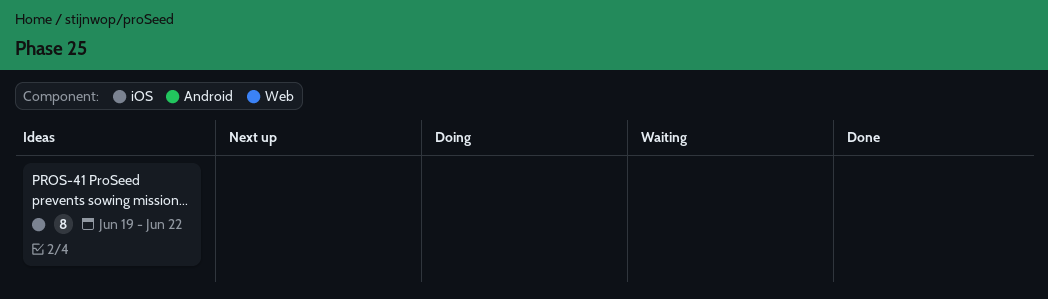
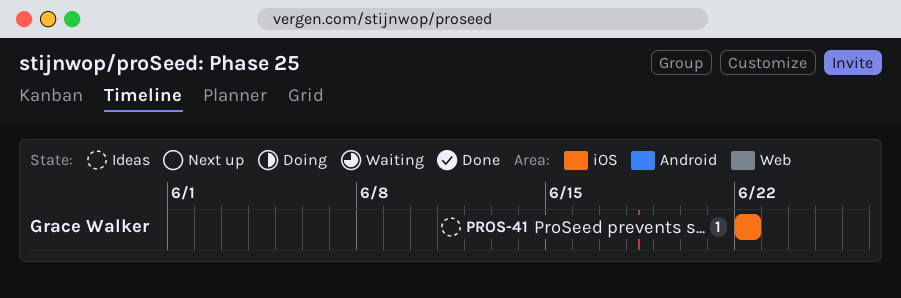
PROS-41, estimate: 8 -> 1
PROS-41, start: Jun 19 -> Jun 22

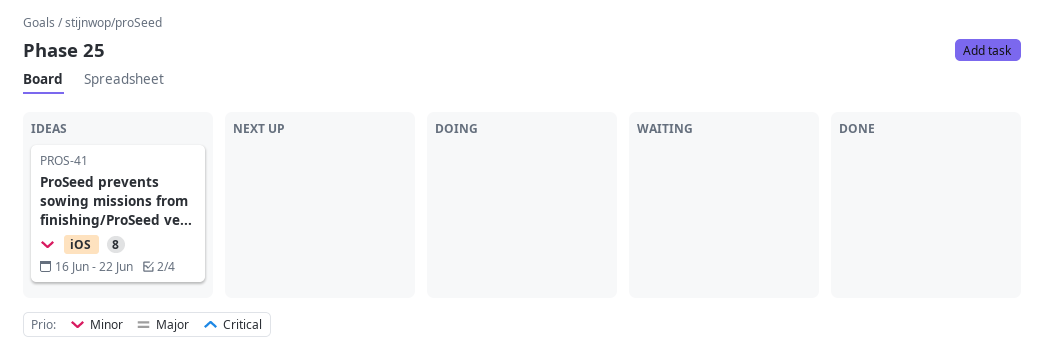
PROS-41, estimate: 1 -> 8
PROS-41, start: Jun 22 -> Jun 16

